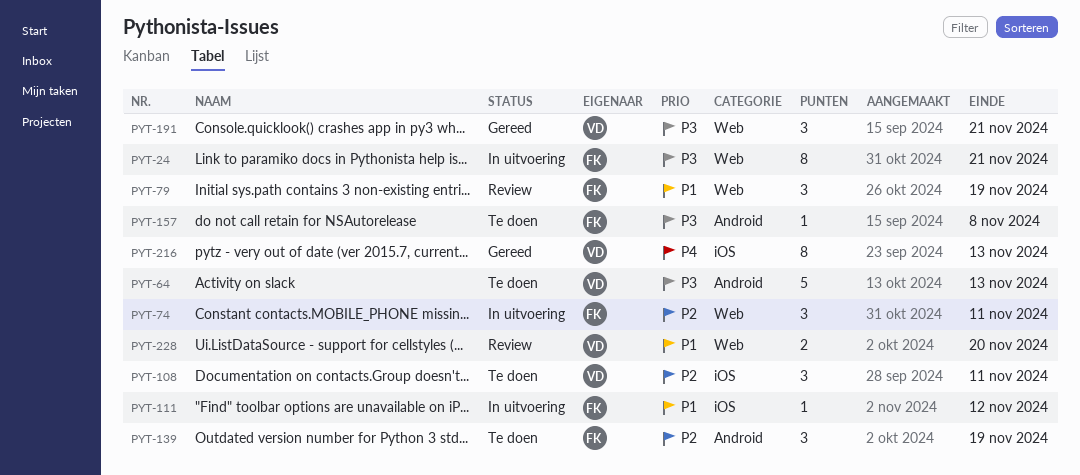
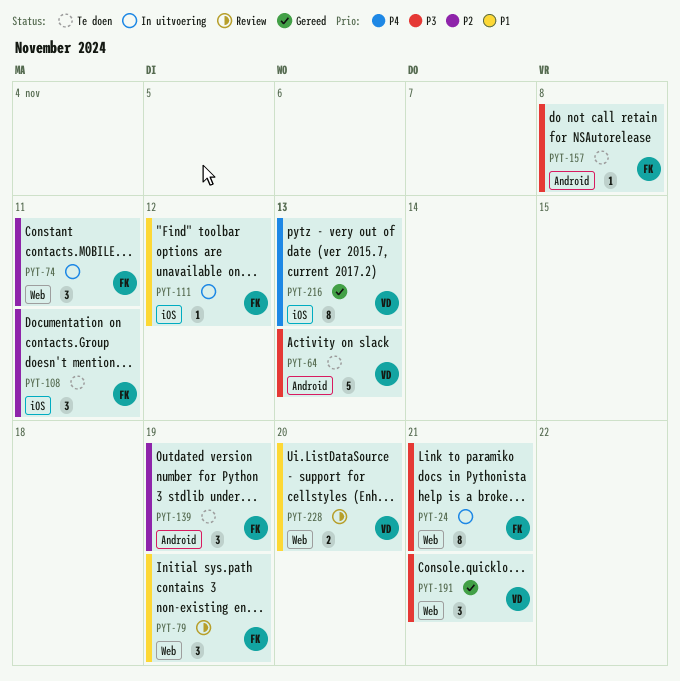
PYT-108, owner: VD -> FK

